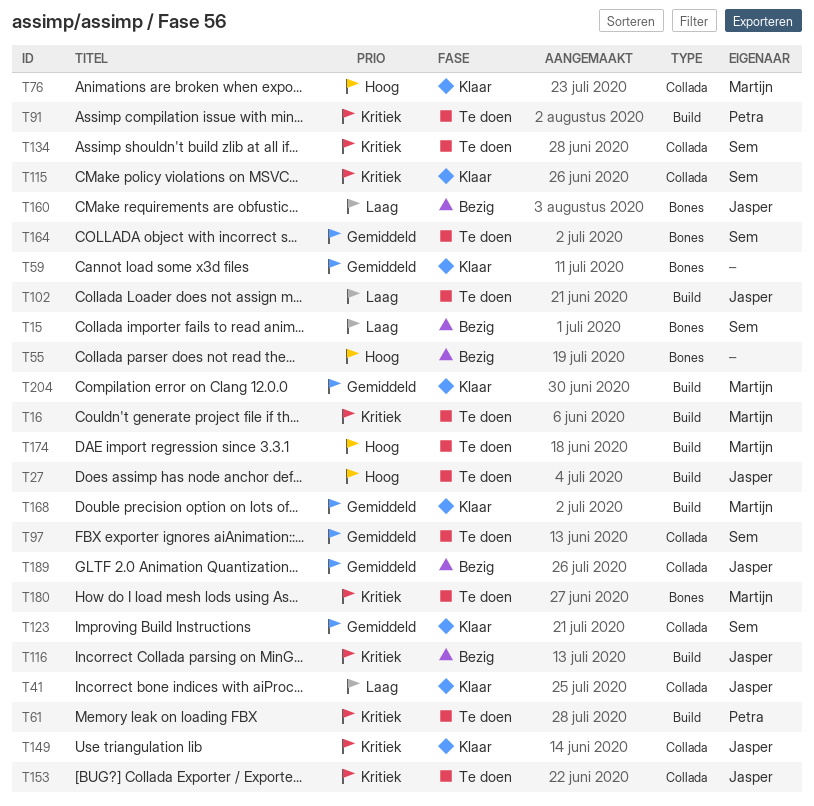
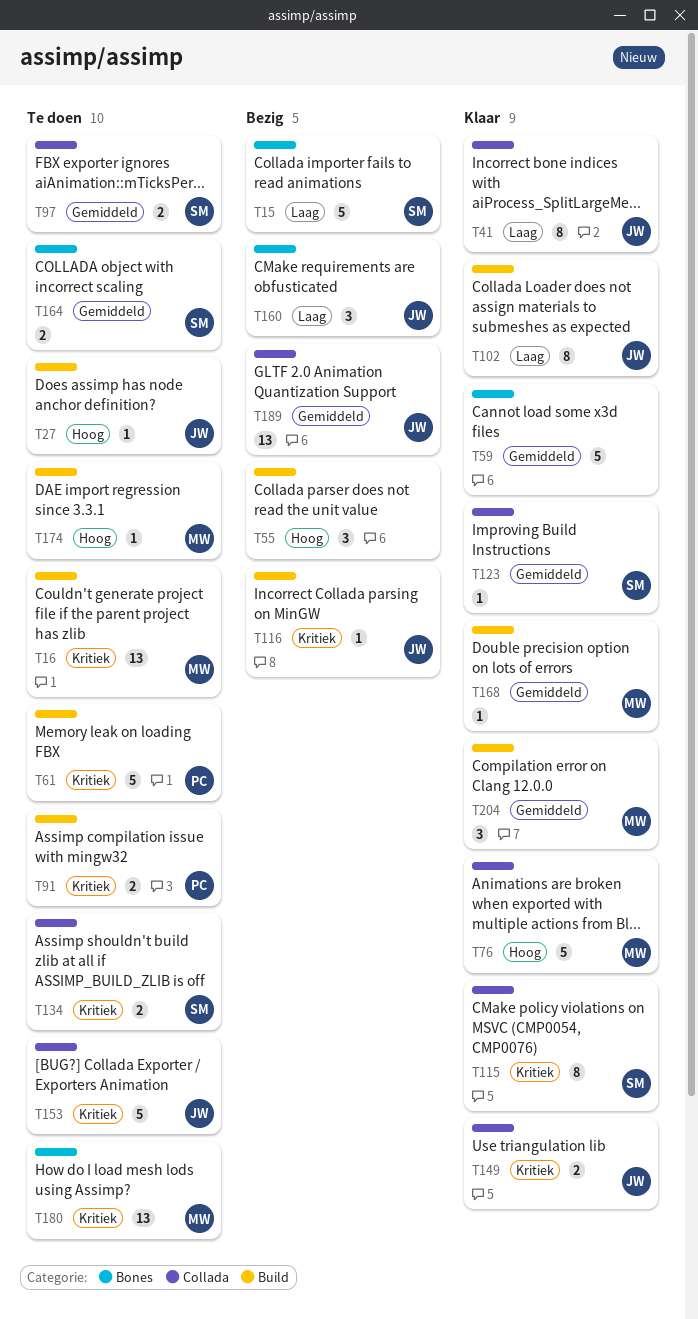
T55, label: Bones -> Build
T102, status: Te doen -> Klaar

